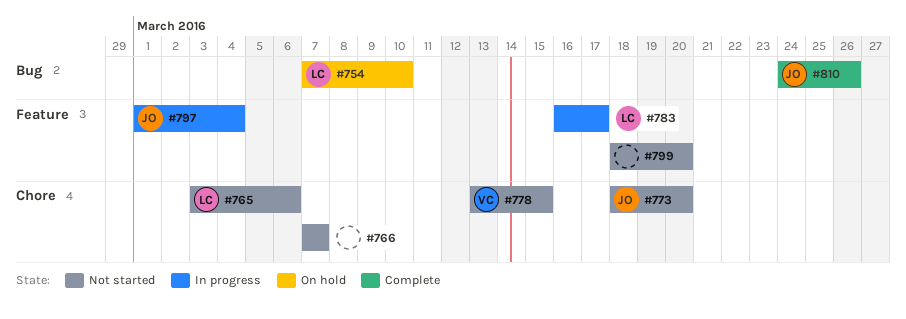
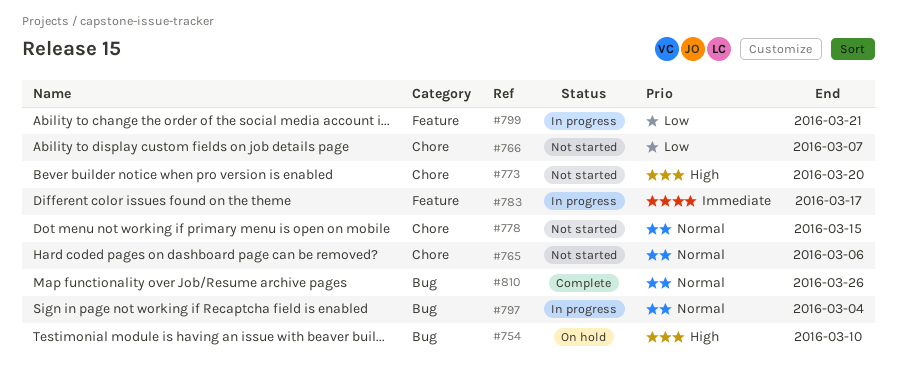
#797, label: Feature -> Bug
#799, status: Not started -> In progress
#799, due: Mar 20 -> Mar 21

